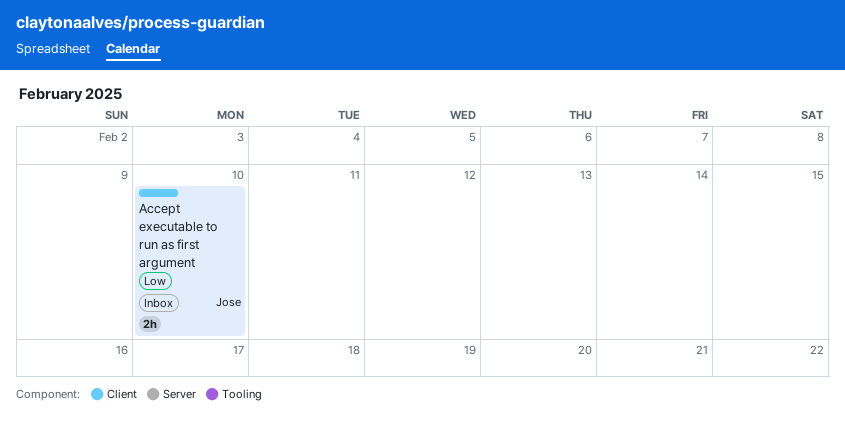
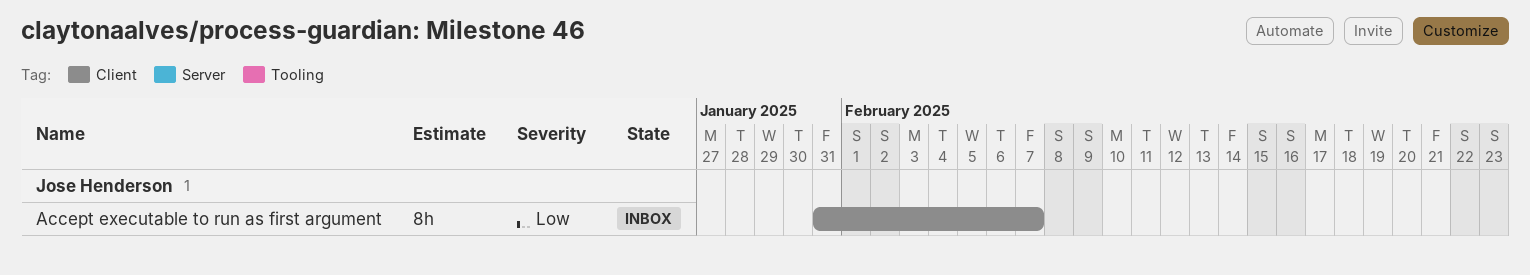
Accept executable to run as first argument, estimate: 2h -> 8h
Accept executable to run as first argument, due: Feb 10 -> Feb 7

